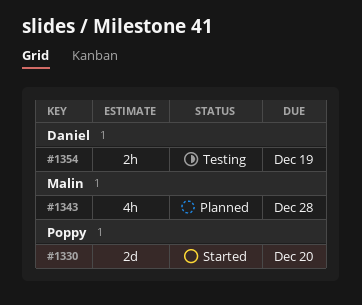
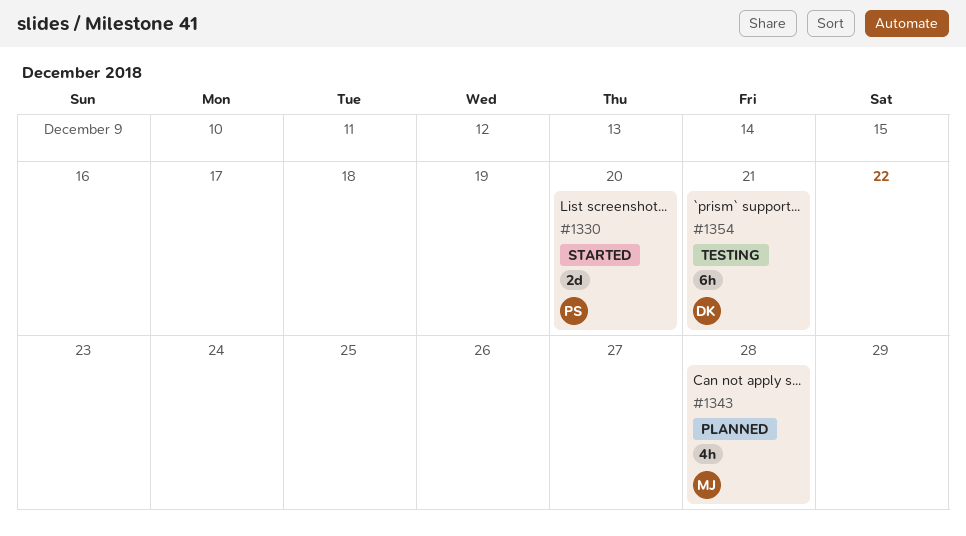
#1354, estimate: 2h -> 6h
#1354, due: Dec 19 -> Dec 21

